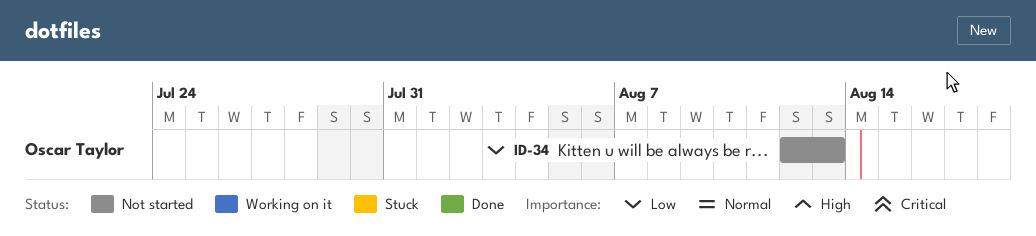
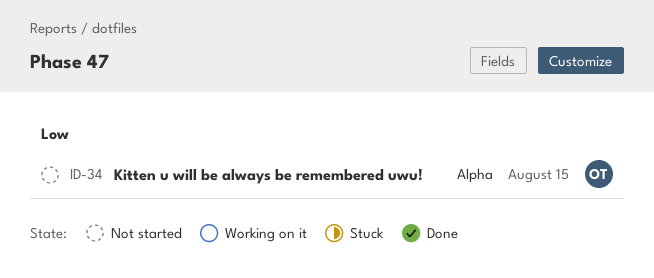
ID-34, due: Aug 13 -> Aug 15

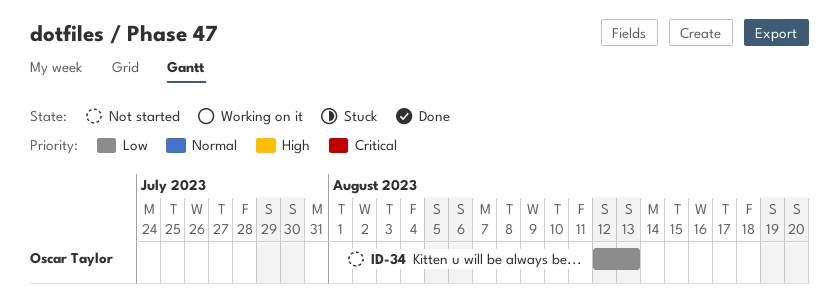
ID-34, due: Aug 15 -> Aug 13

